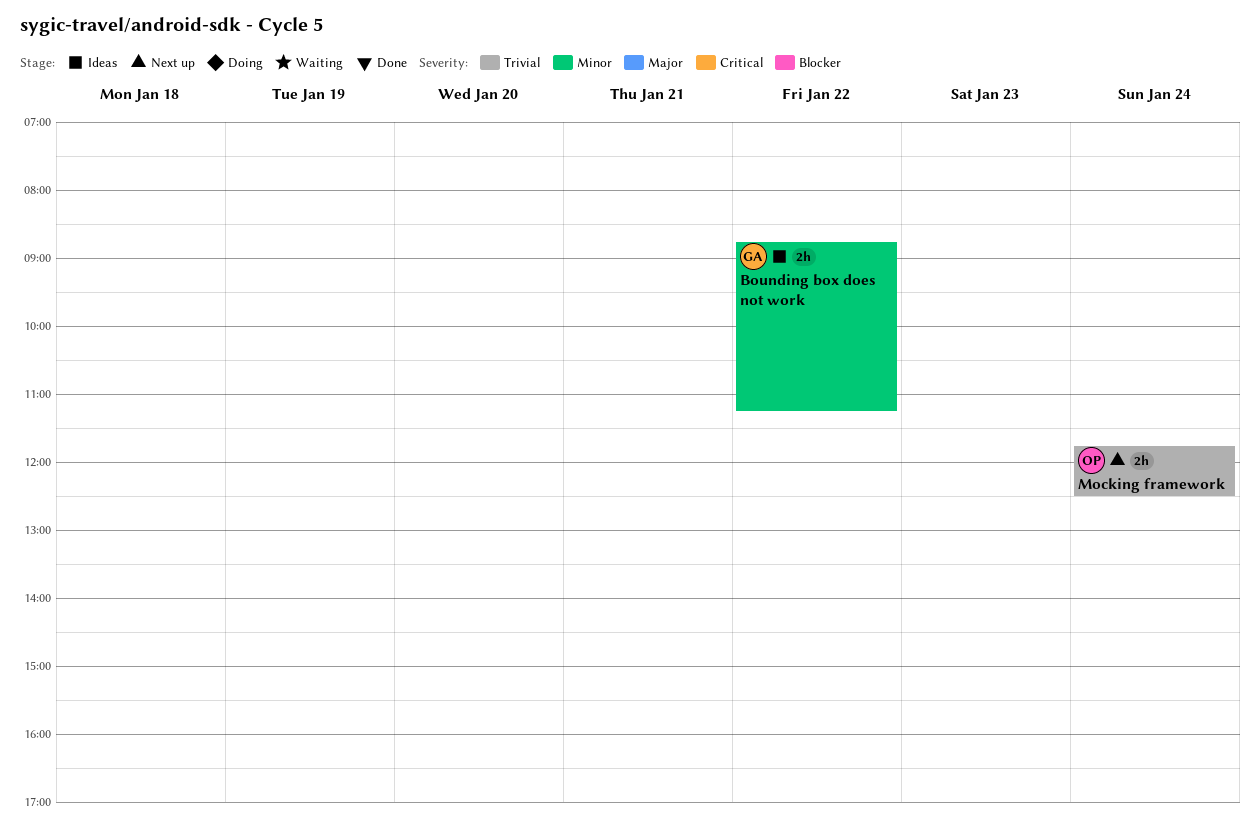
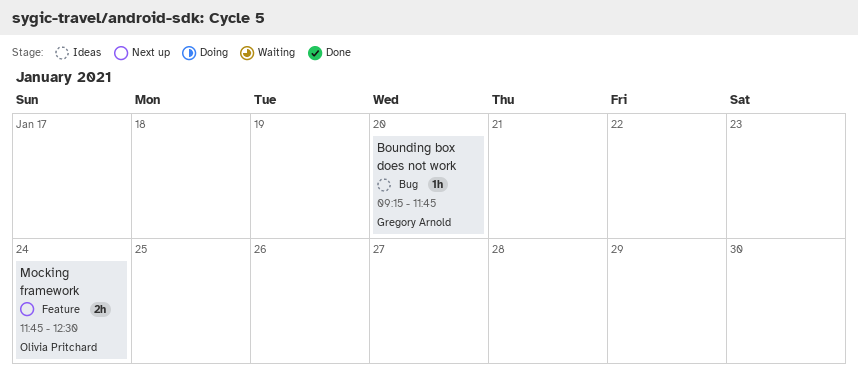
Bounding box does not work, estimate: 2h -> 1h
Bounding box does not work, day: Jan 22 -> Jan 20
Bounding box does not work, begins: 08:45 -> 09:15
Bounding box does not work, ends: 11:15 -> 11:45

